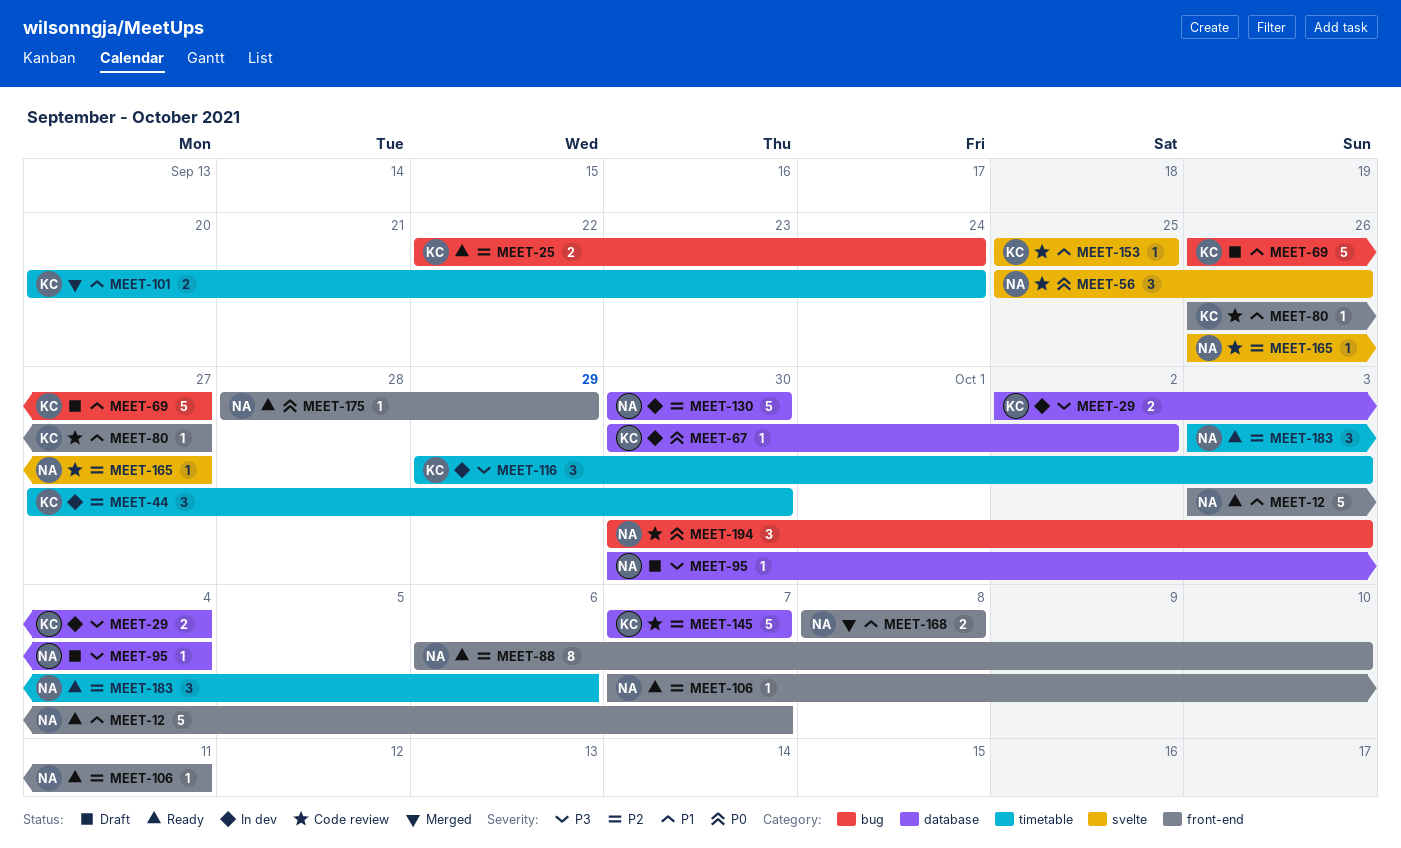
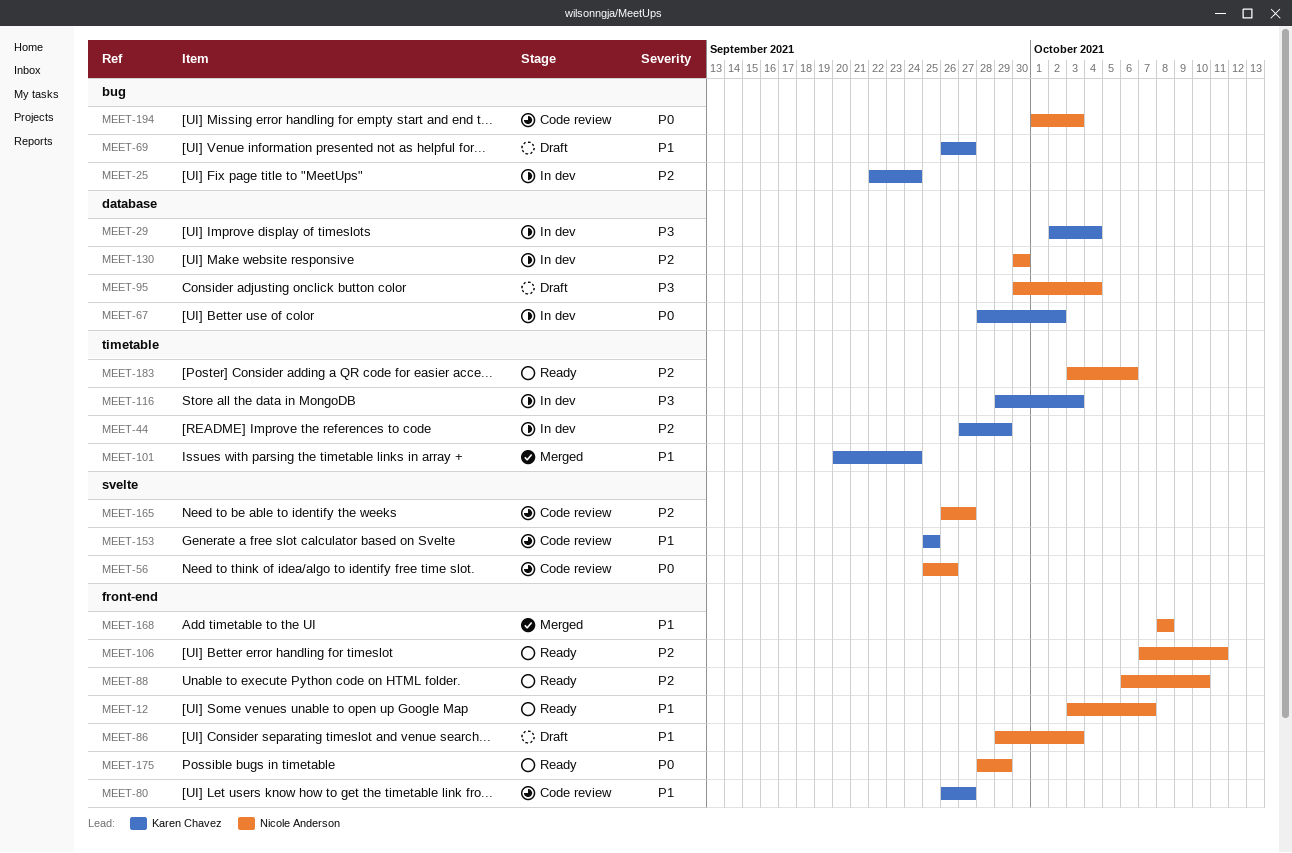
MEET-25, status: Ready -> In dev
MEET-44, due: Sep 30 -> Sep 29
MEET-67, start: Sep 30 -> Sep 28
MEET-86: none -> present
MEET-145: present -> none
MEET-194, start: Sep 30 -> Oct 1

